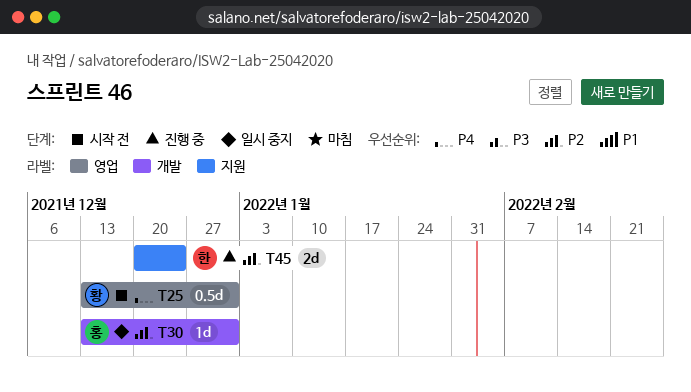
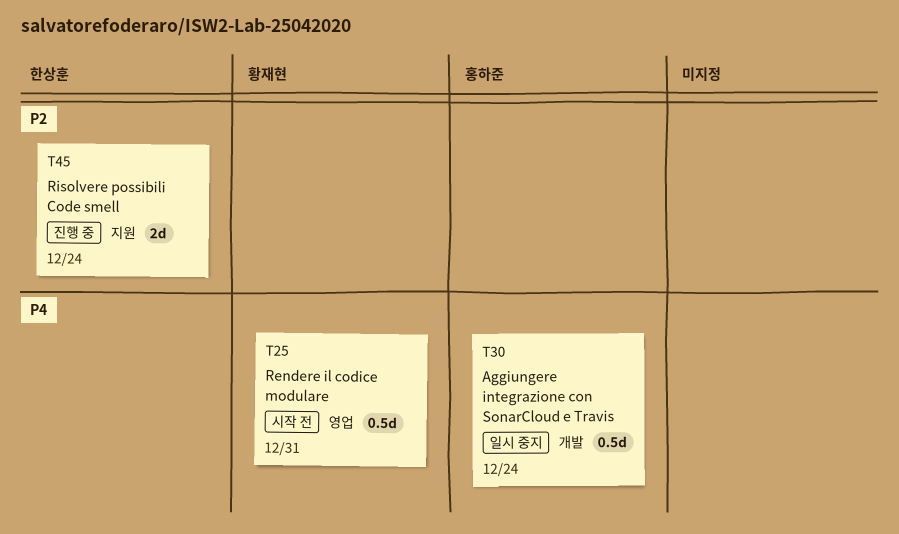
T30, priority: P2 -> P4
T30, estimate: 1d -> 0.5d
T30, due: Dec 31 -> Dec 24

